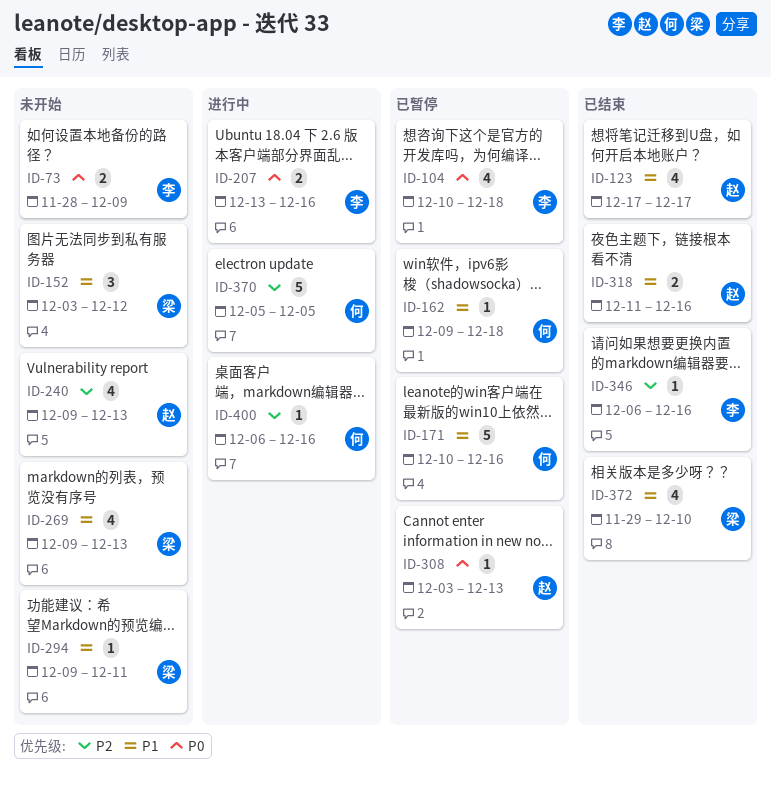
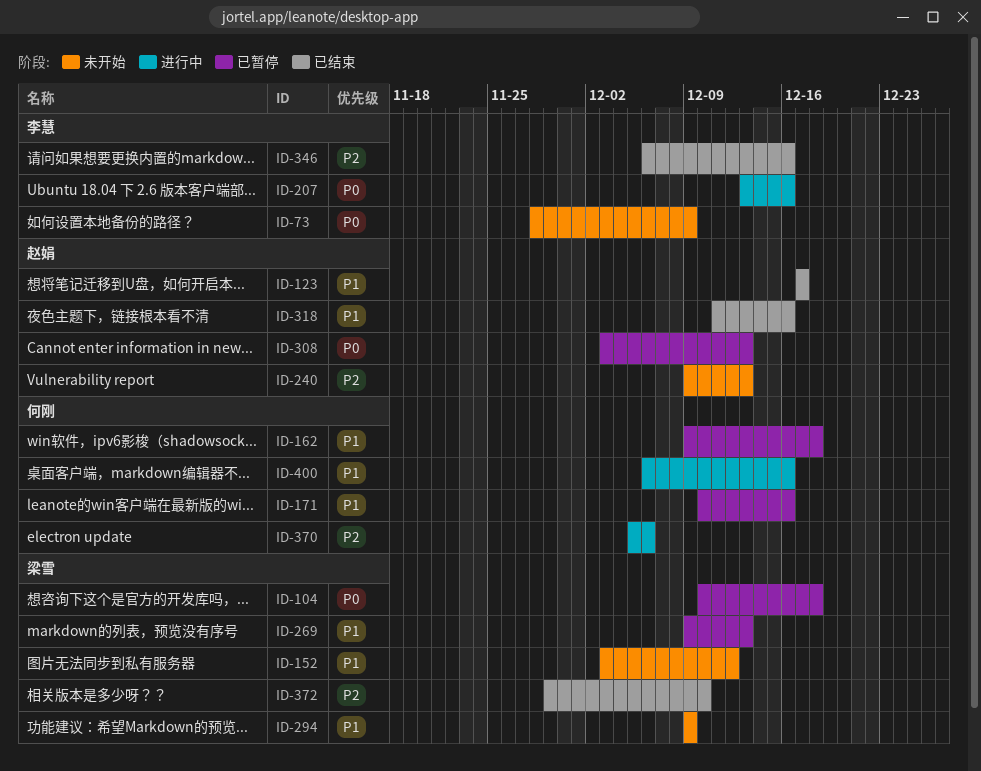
ID-104, owner: 李慧 -> 梁雪
ID-269, status: 未开始 -> 已暂停
ID-294, due: Dec 11 -> Dec 9
ID-370, due: Dec 5 -> Dec 6
ID-372, priority: P1 -> P2
ID-400, priority: P2 -> P1

